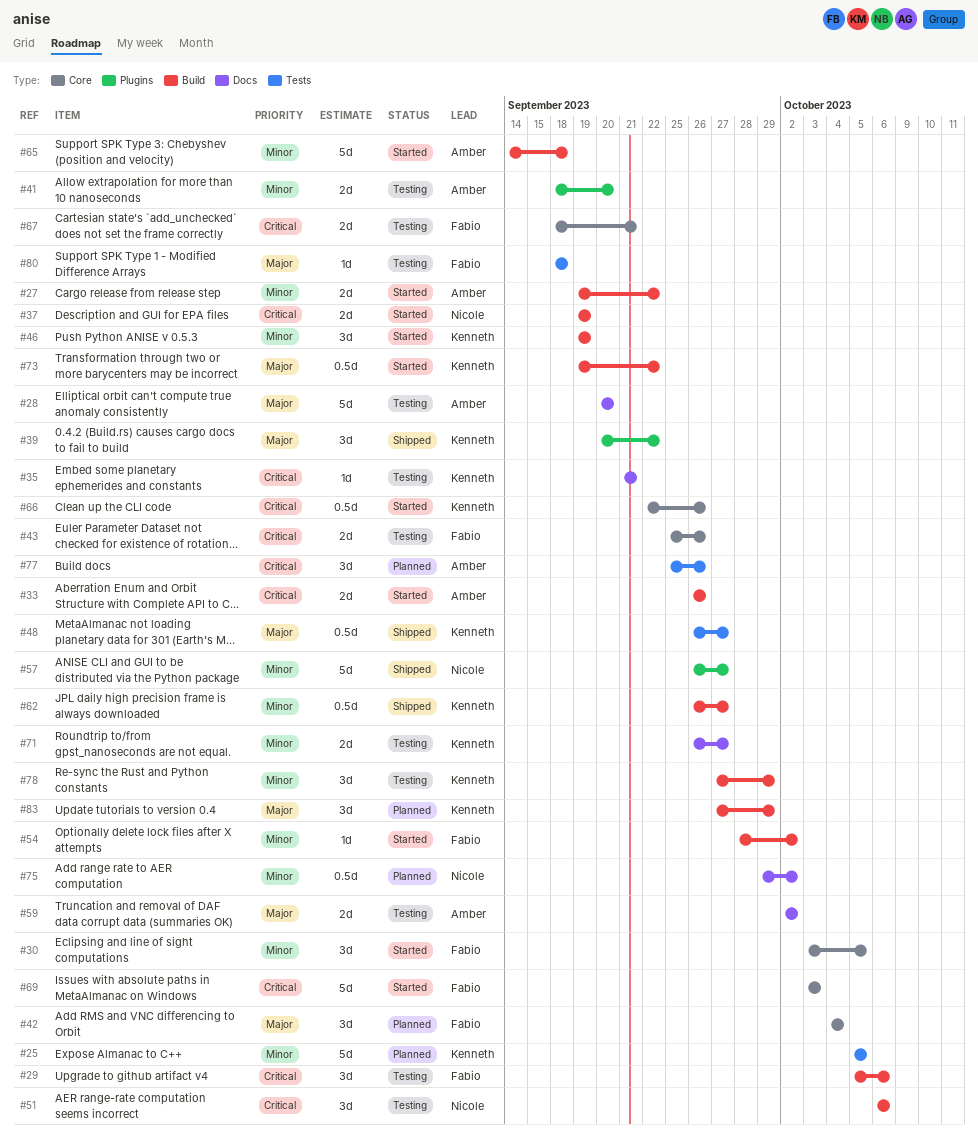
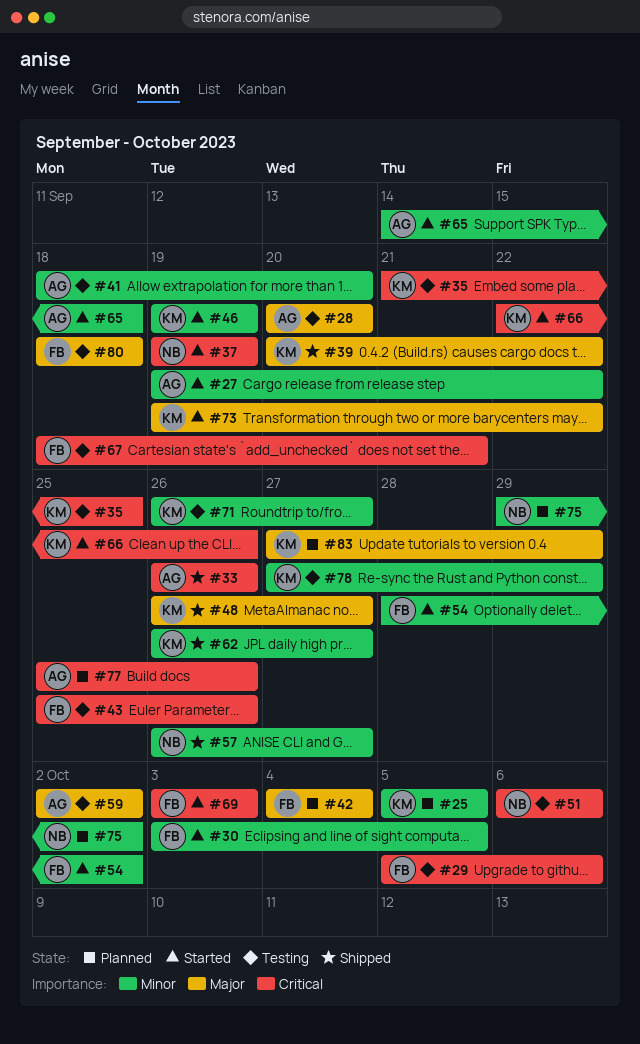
#33, status: Started -> Shipped
#35, due: Sep 21 -> Sep 25

